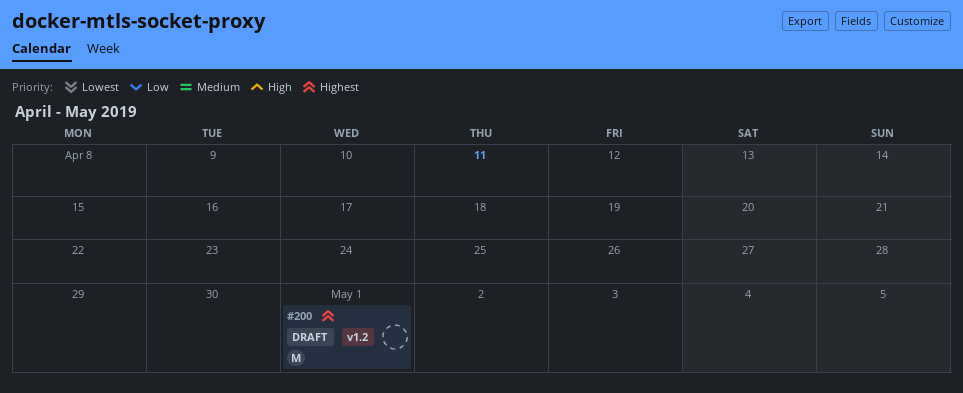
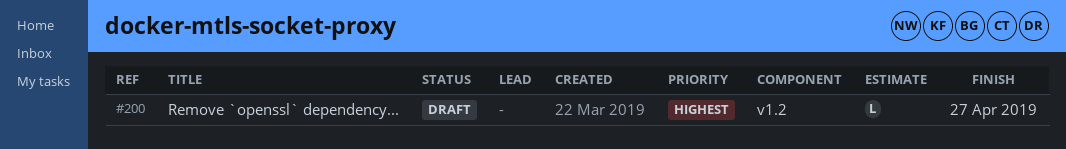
#200, estimate: M -> L
#200, due: May 1 -> Apr 27

